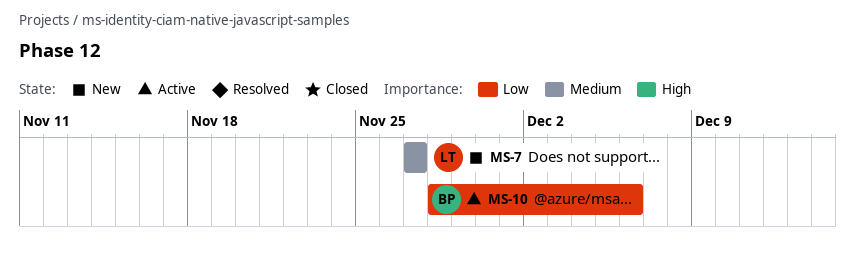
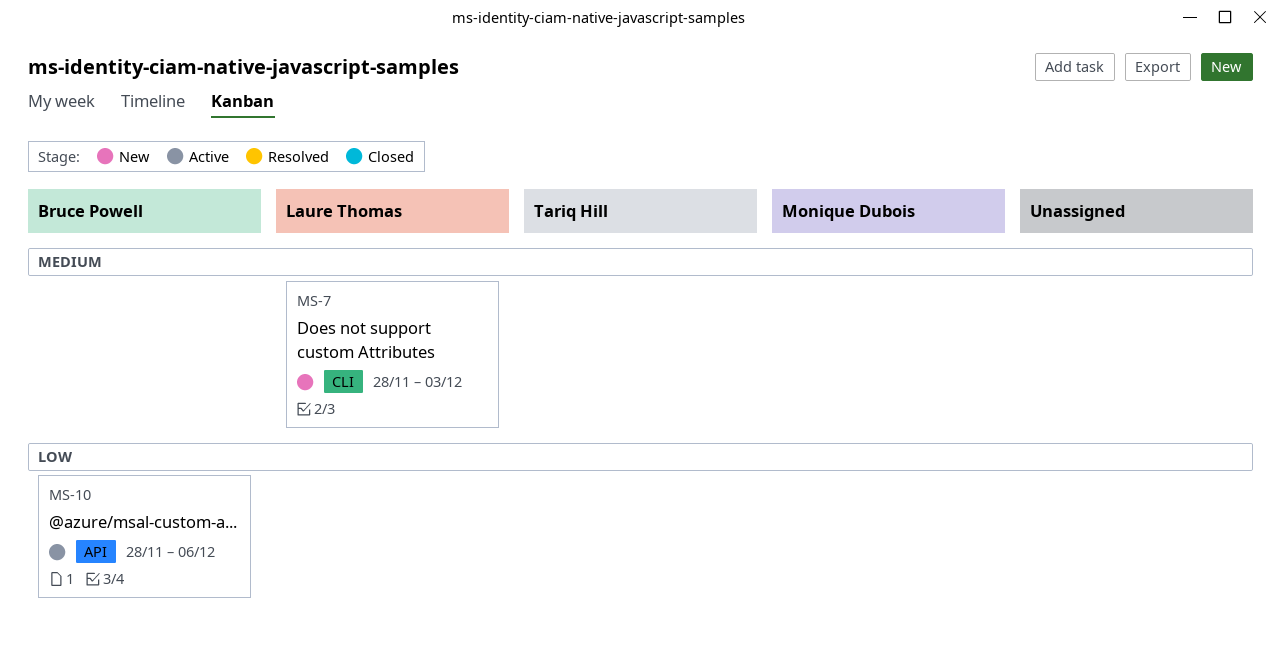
MS-7, start: Nov 27 -> Nov 28
MS-7, due: Nov 27 -> Dec 3

